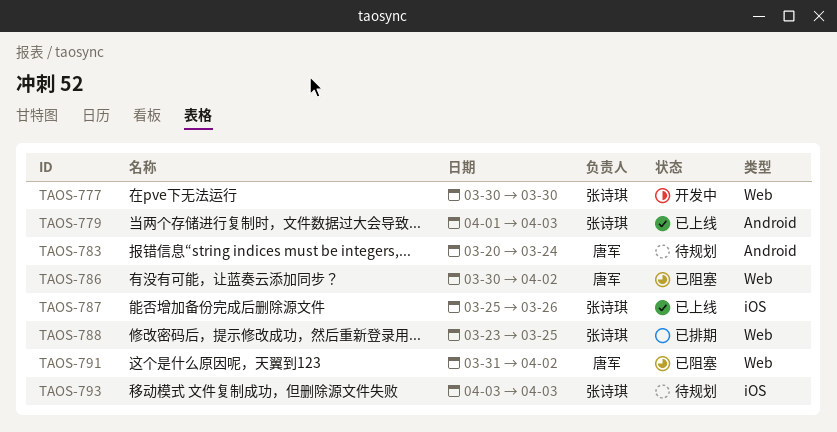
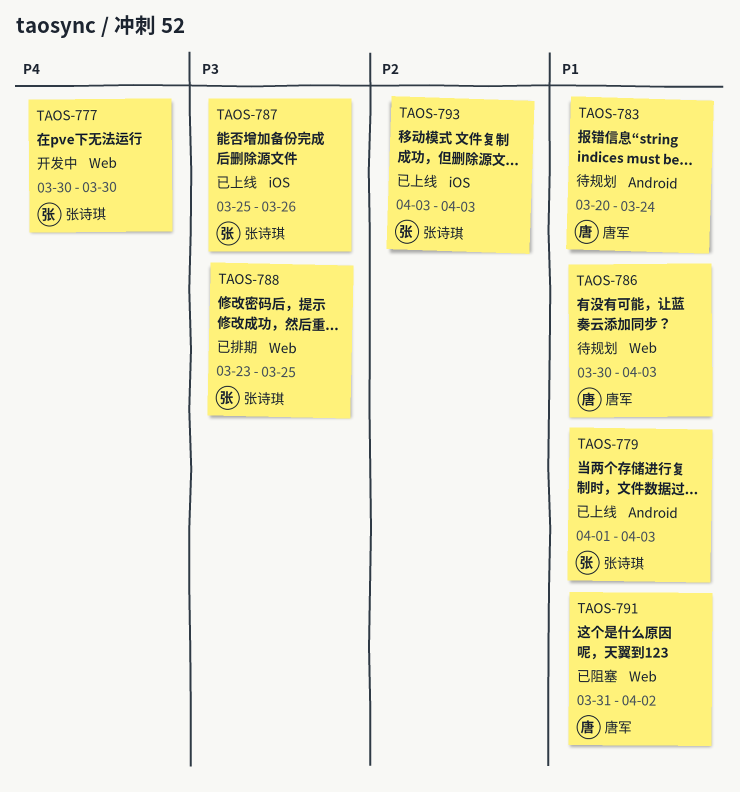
TAOS-786, status: 已阻塞 -> 待规划
TAOS-786, due: Apr 2 -> Apr 3
TAOS-793, status: 待规划 -> 已上线

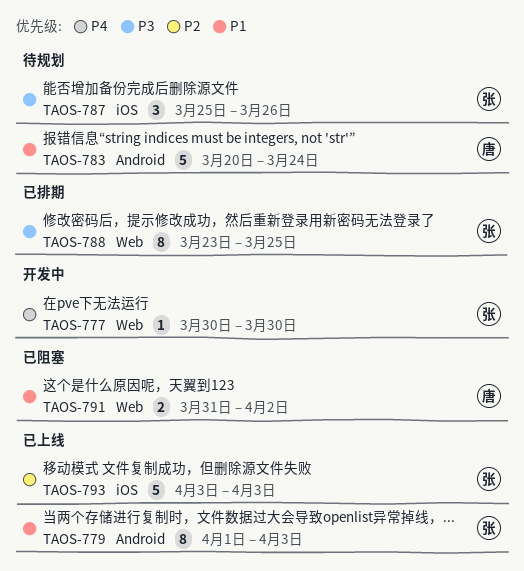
TAOS-786: present -> none
TAOS-787, status: 已上线 -> 待规划

